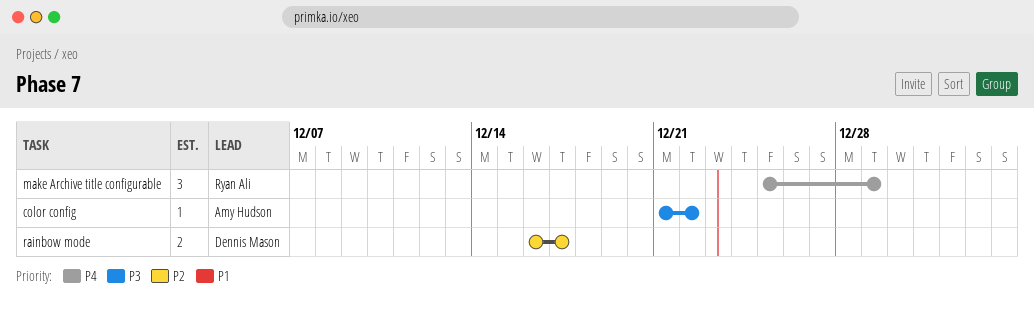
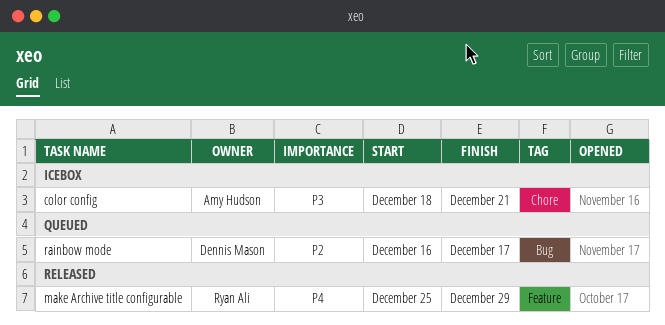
color config, start: Dec 21 -> Dec 18
color config, due: Dec 22 -> Dec 21

